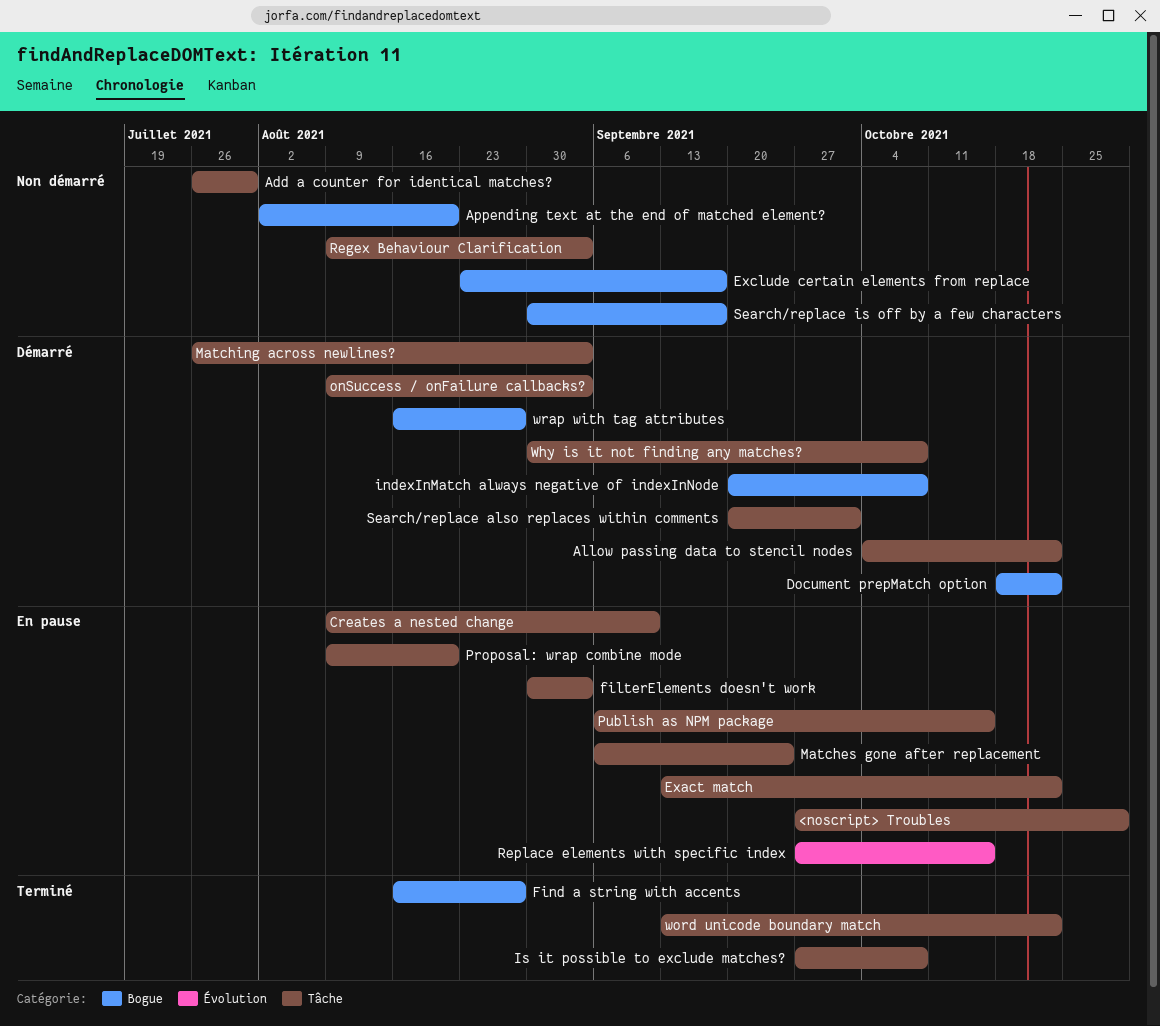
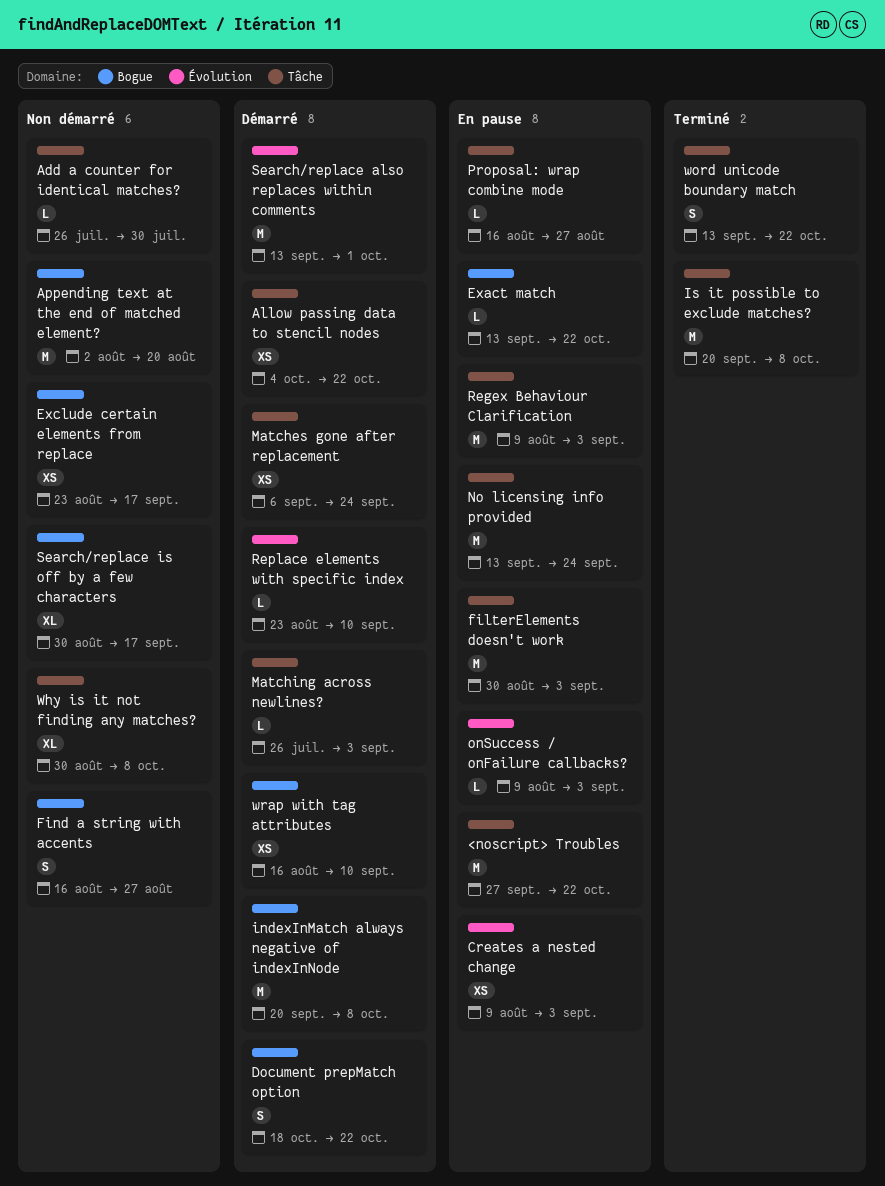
<noscript> Troubles, due: Oct 29 -> Oct 22
Creates a nested change, label: Tâche -> Évolution
Creates a nested change, due: Sep 10 -> Sep 3
Exact match, label: Tâche -> Bogue
Find a string with accents, status: Terminé -> Non démarré
Is it possible to exclude matches?, start: Sep 27 -> Sep 20
Matches gone after replacement, status: En pause -> Démarré
No licensing info provided: none -> present
onSuccess / onFailure callbacks?, status: Démarré -> En pause
onSuccess / onFailure callbacks?, label: Tâche -> Évolution
Proposal: wrap combine mode, start: Aug 9 -> Aug 16
Proposal: wrap combine mode, due: Aug 20 -> Aug 27
Publish as NPM package: present -> none
Regex Behaviour Clarification, status: Non démarré -> En pause
Replace elements with specific index, status: En pause -> Démarré
Replace elements with specific index, start: Sep 27 -> Aug 23
Replace elements with specific index, due: Oct 15 -> Sep 10
Search/replace also replaces within comments, label: Tâche -> Évolution
Search/replace also replaces within comments, start: Sep 20 -> Sep 13
Why is it not finding any matches?, status: Démarré -> Non démarré
wrap with tag attributes, due: Aug 27 -> Sep 10

